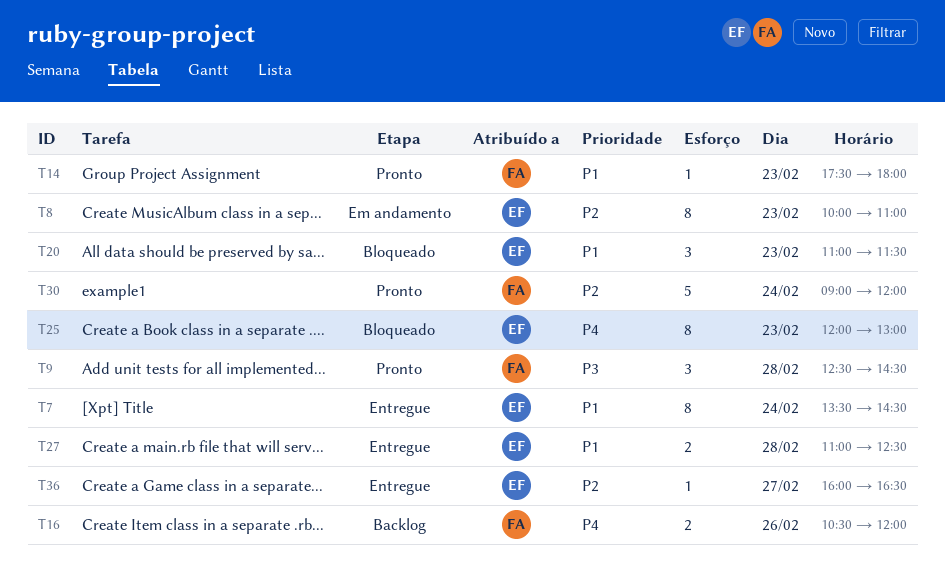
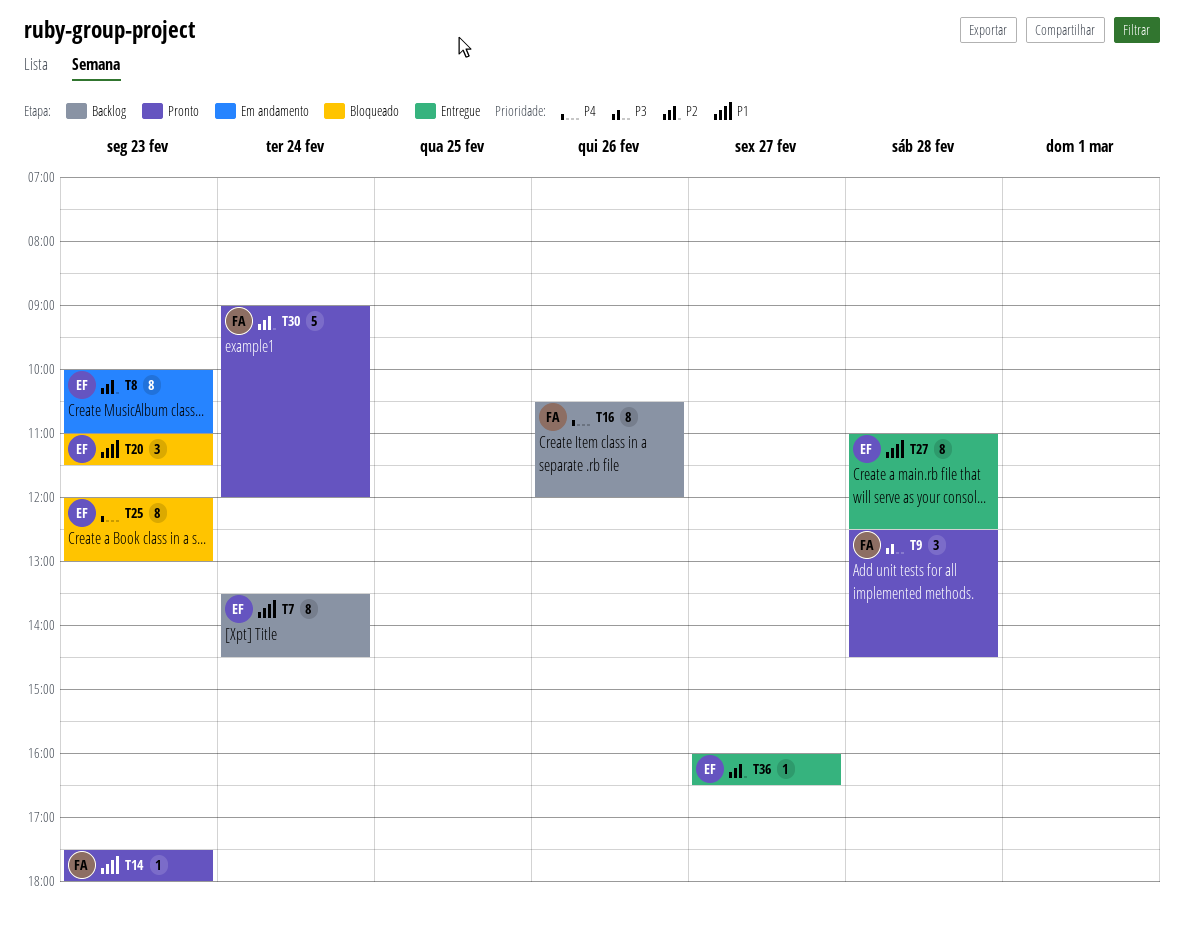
T7, status: Entregue -> Backlog
T16, estimate: 2 -> 8
T27, estimate: 2 -> 8

